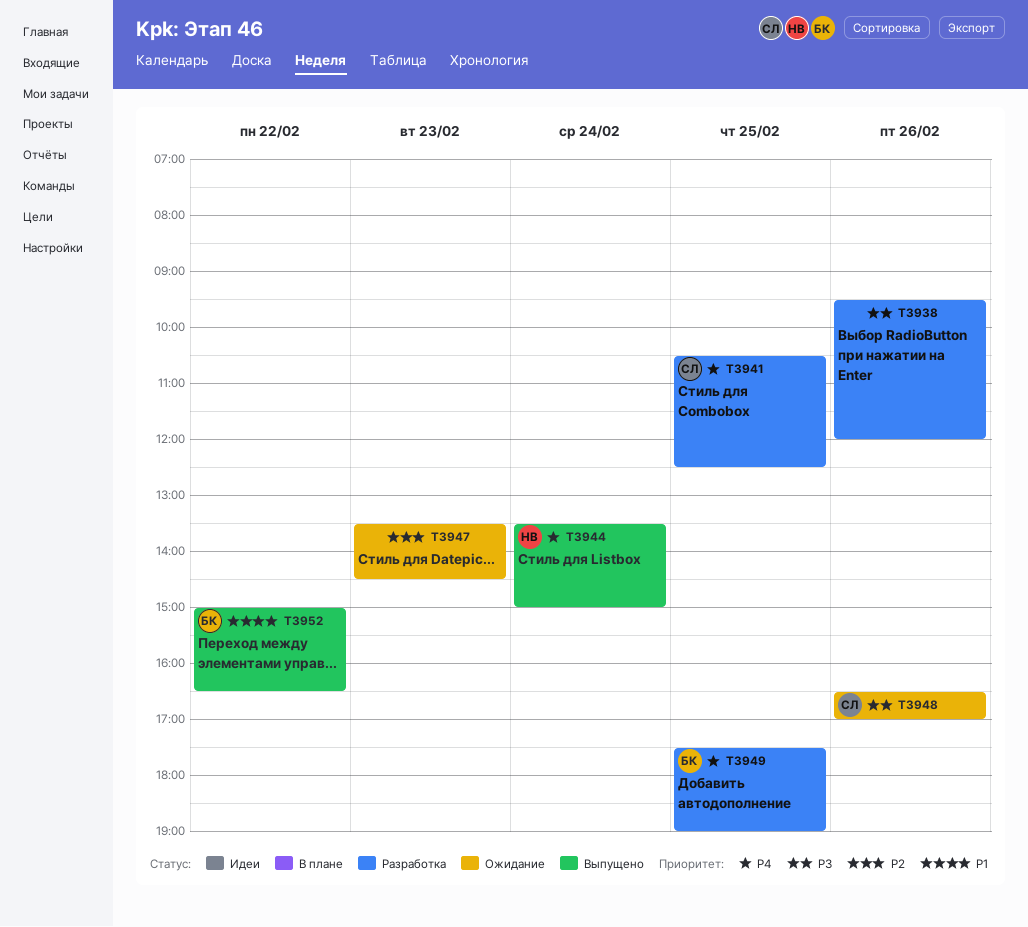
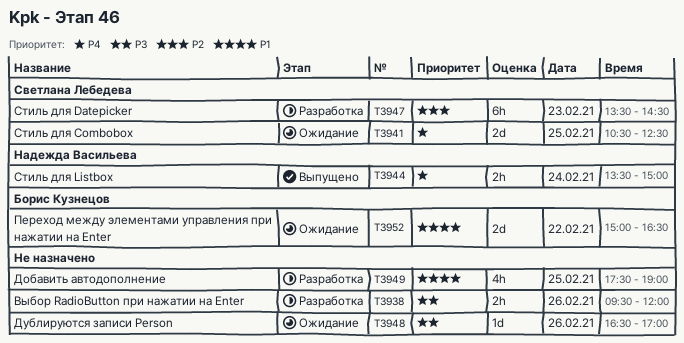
T3941, status: Разработка -> Ожидание
T3947, status: Ожидание -> Разработка
T3947, owner: none -> Светлана Лебедева
T3948, owner: Светлана Лебедева -> none
T3949, owner: Борис Кузнецов -> none
T3949, priority: P4 -> P1
T3952, status: Выпущено -> Ожидание

